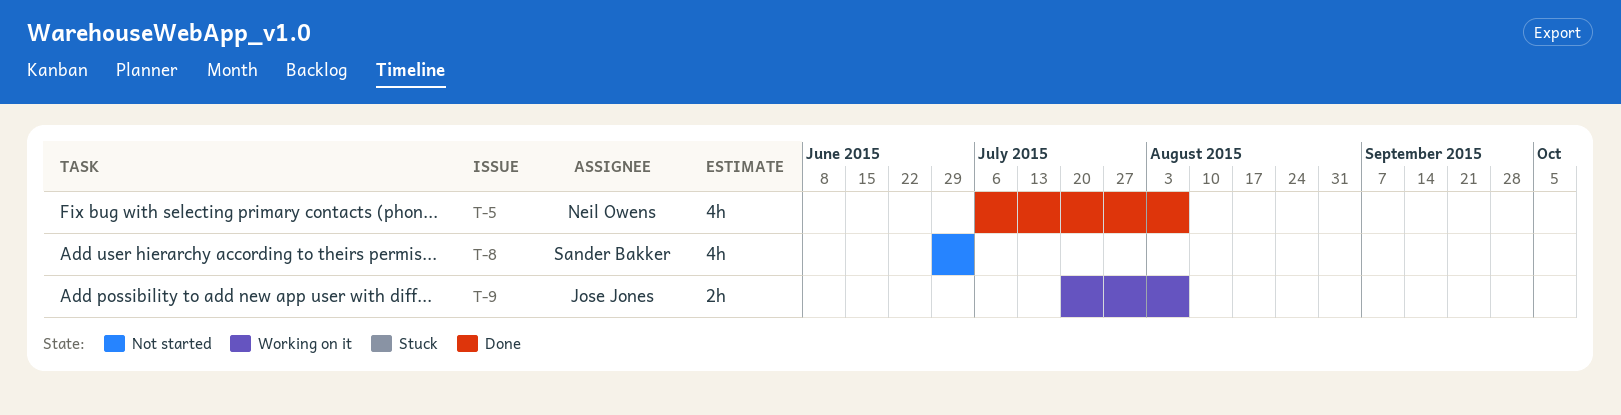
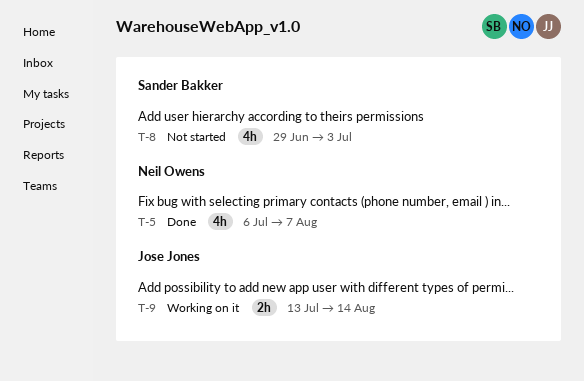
T-9, start: Jul 20 -> Jul 13
T-9, due: Aug 7 -> Aug 14

